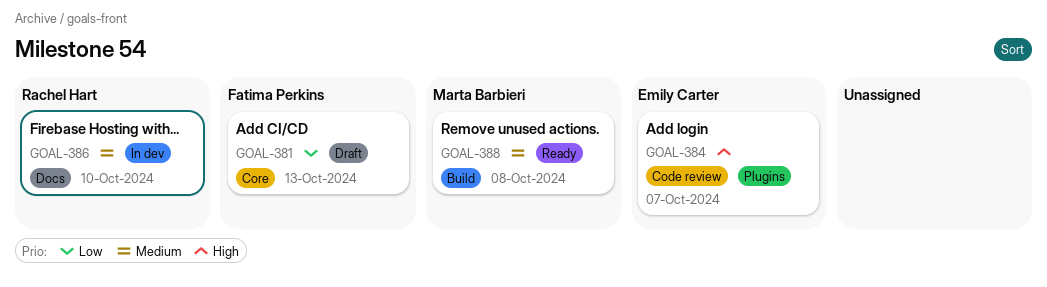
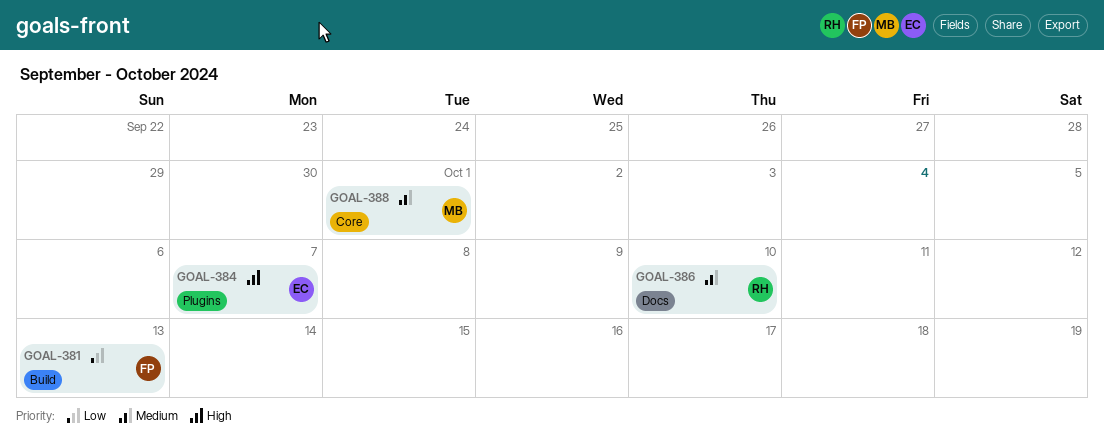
GOAL-381, label: Core -> Build
GOAL-388, label: Build -> Core
GOAL-388, due: Oct 8 -> Oct 1

